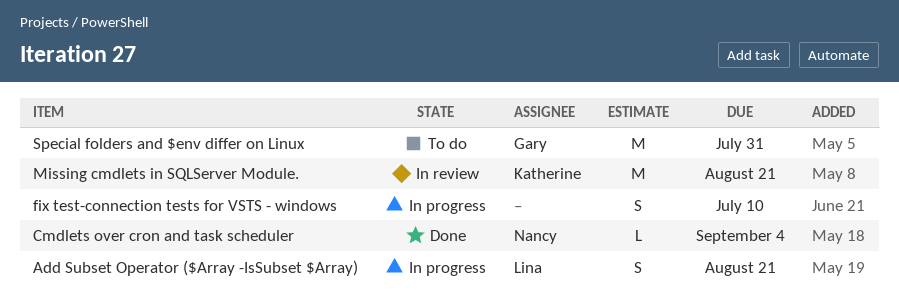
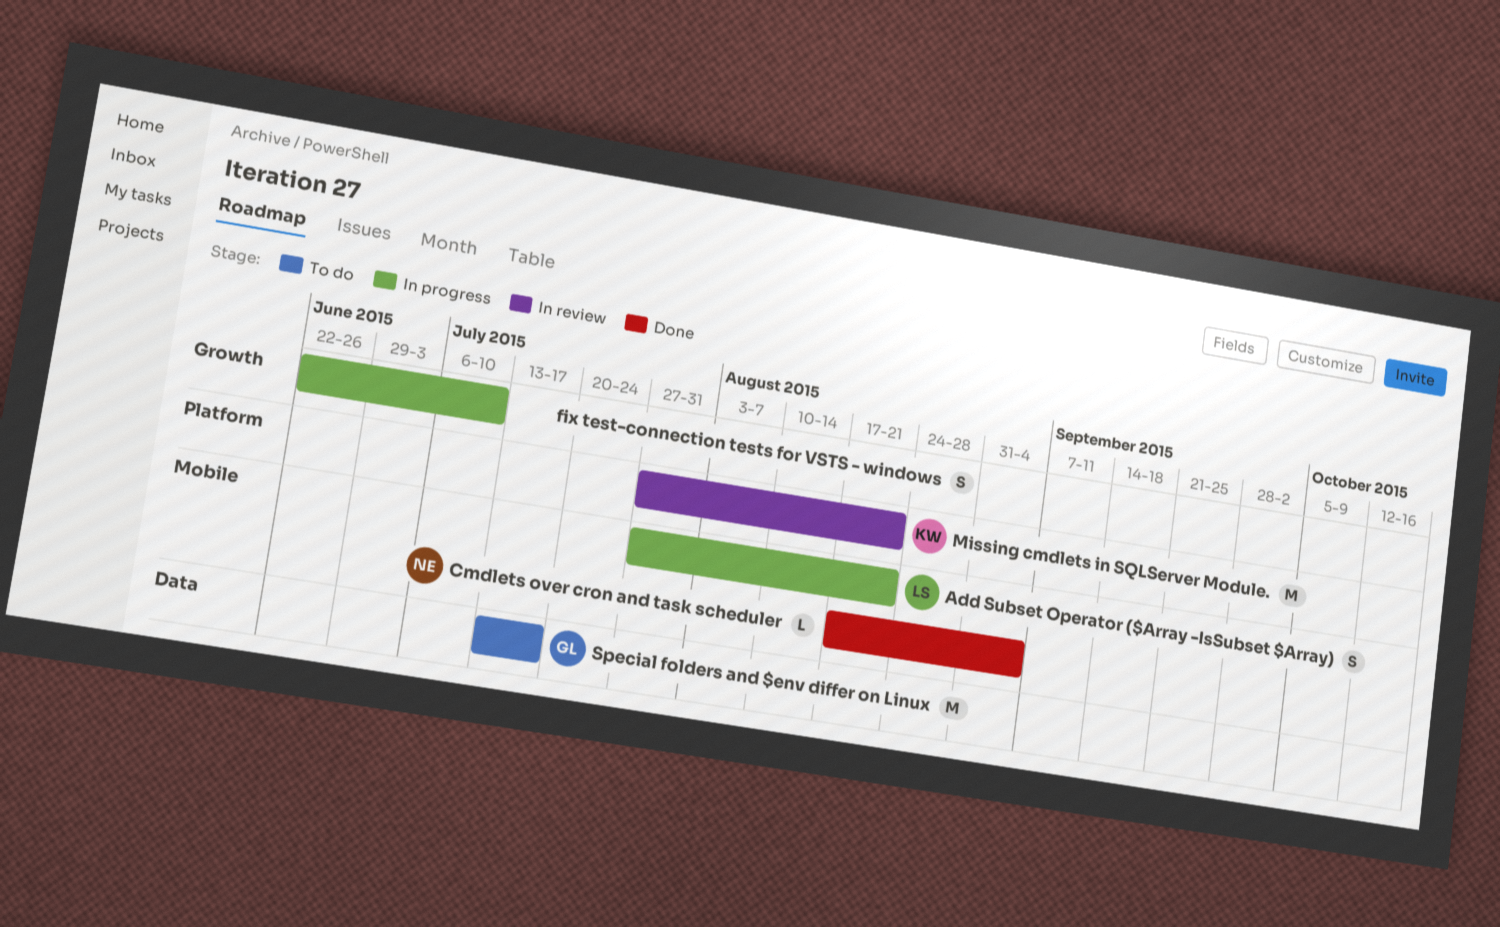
Special folders and $env differ on Linux, due: Jul 31 -> Jul 17

